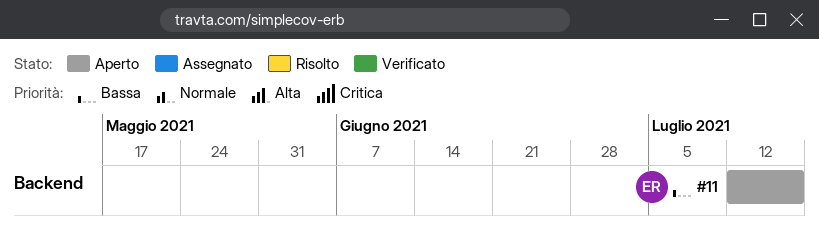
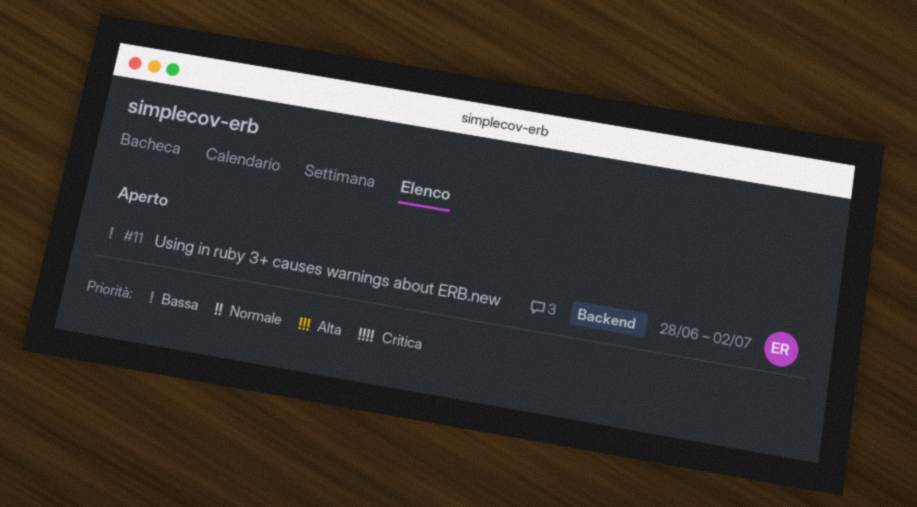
#11, start: Jul 12 -> Jun 28
#11, due: Jul 16 -> Jul 2

